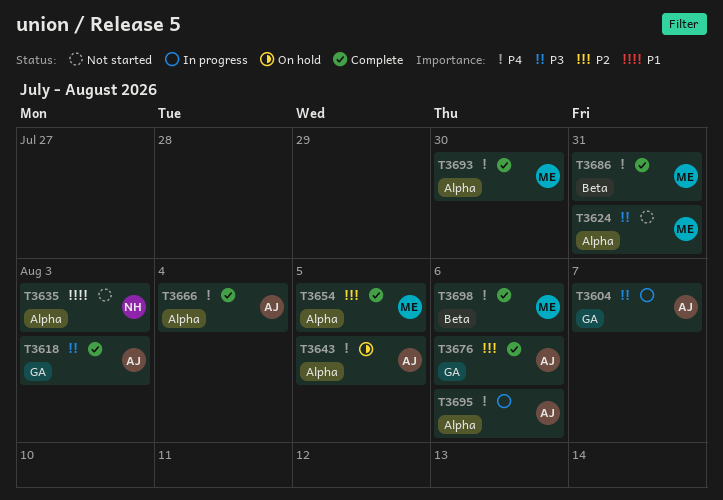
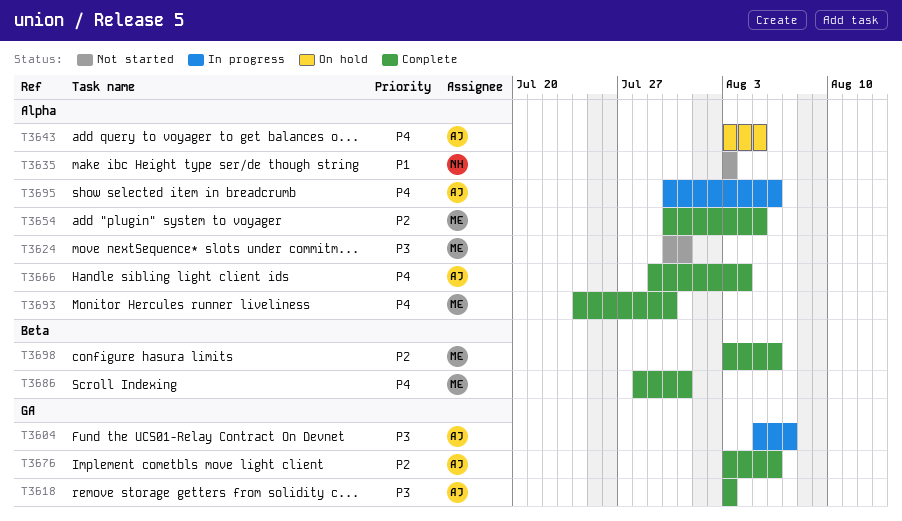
T3698, priority: P4 -> P2

